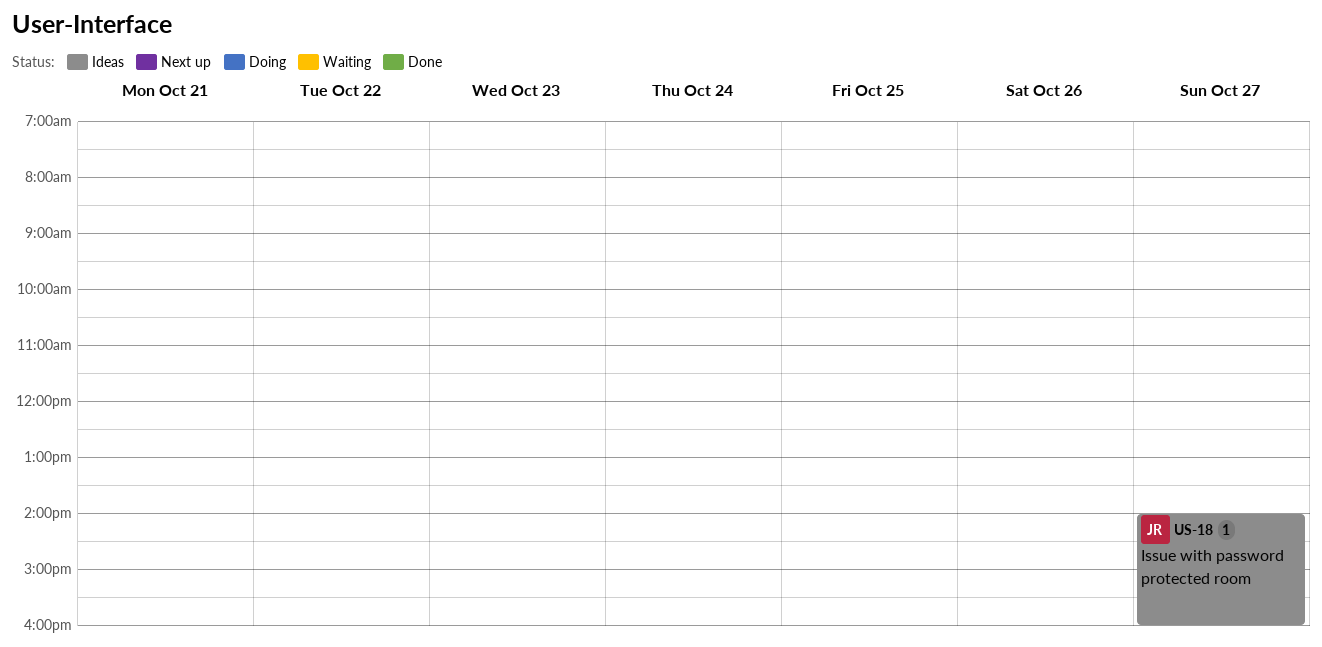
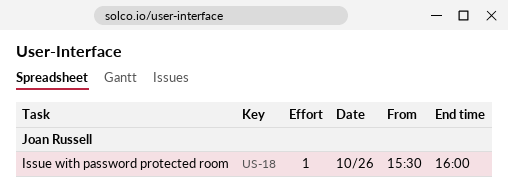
US-18, day: Oct 27 -> Oct 26
US-18, begins: 14:00 -> 15:30

